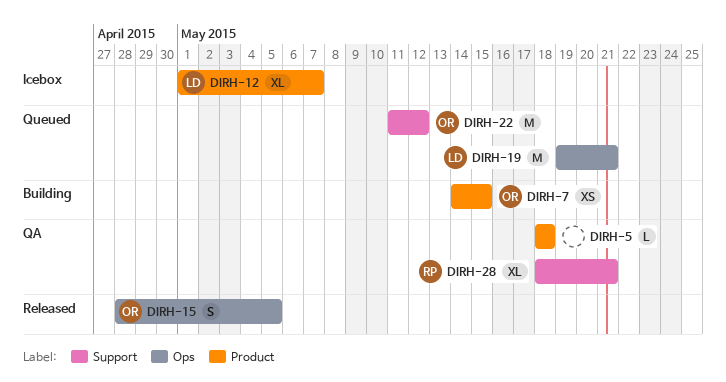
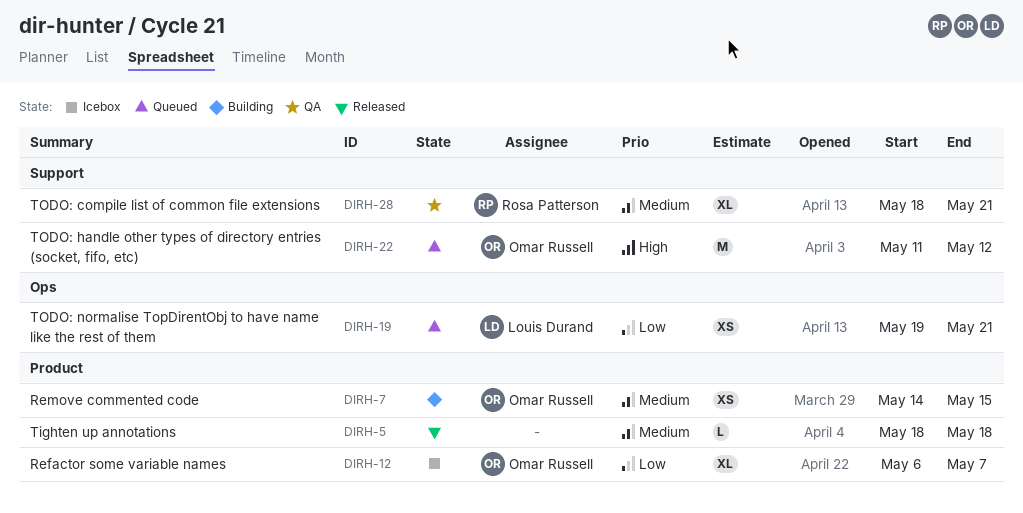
DIRH-5, status: QA -> Released
DIRH-12, owner: Louis Durand -> Omar Russell
DIRH-12, start: May 1 -> May 6
DIRH-15: present -> none
DIRH-19, estimate: M -> XS

